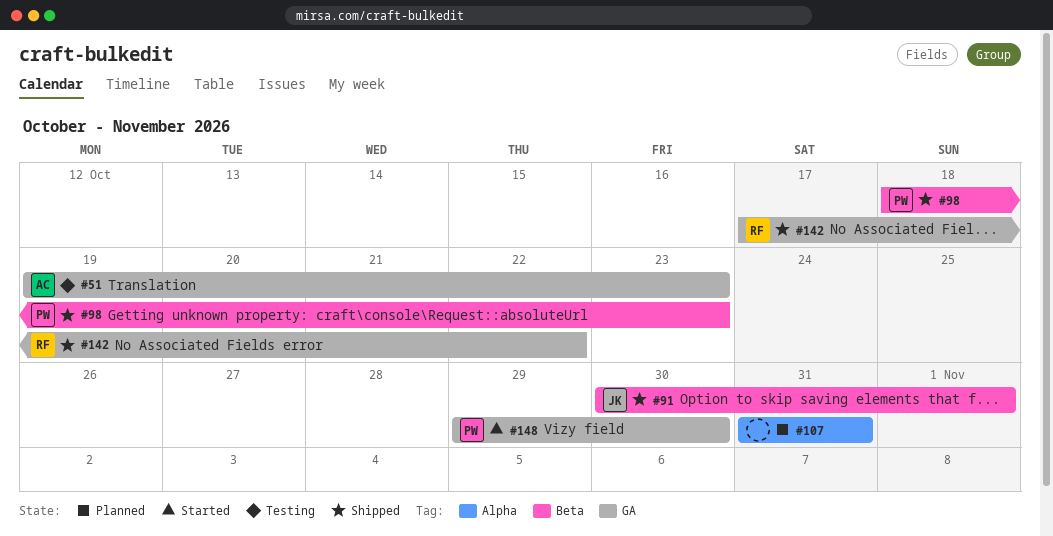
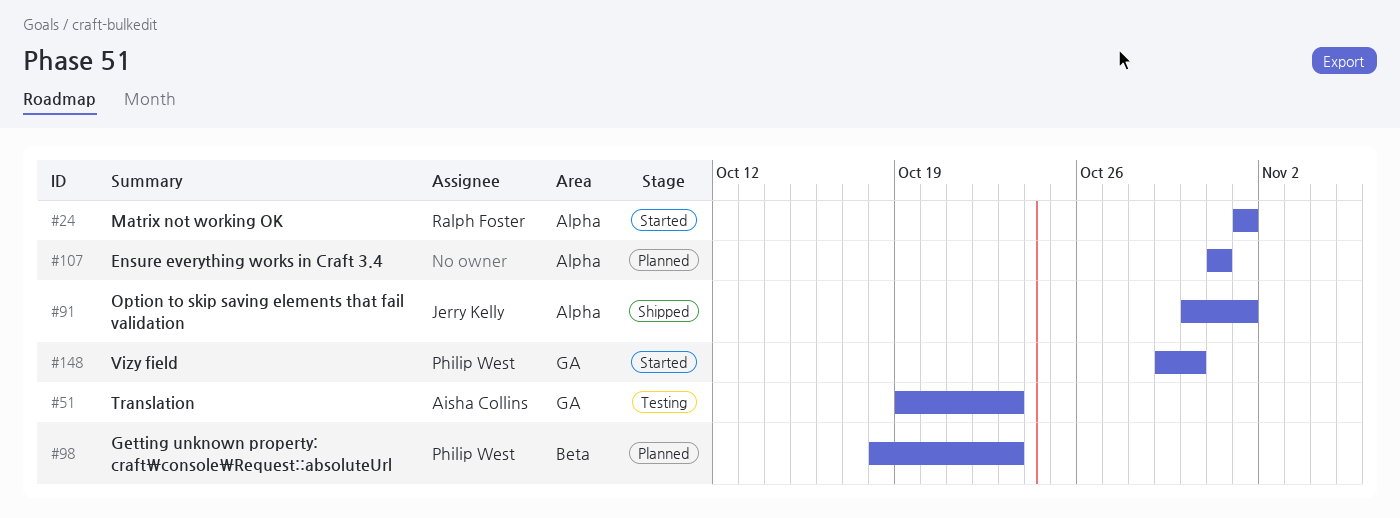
#24: none -> present
#91, label: Beta -> Alpha
#98, status: Shipped -> Planned
#142: present -> none

